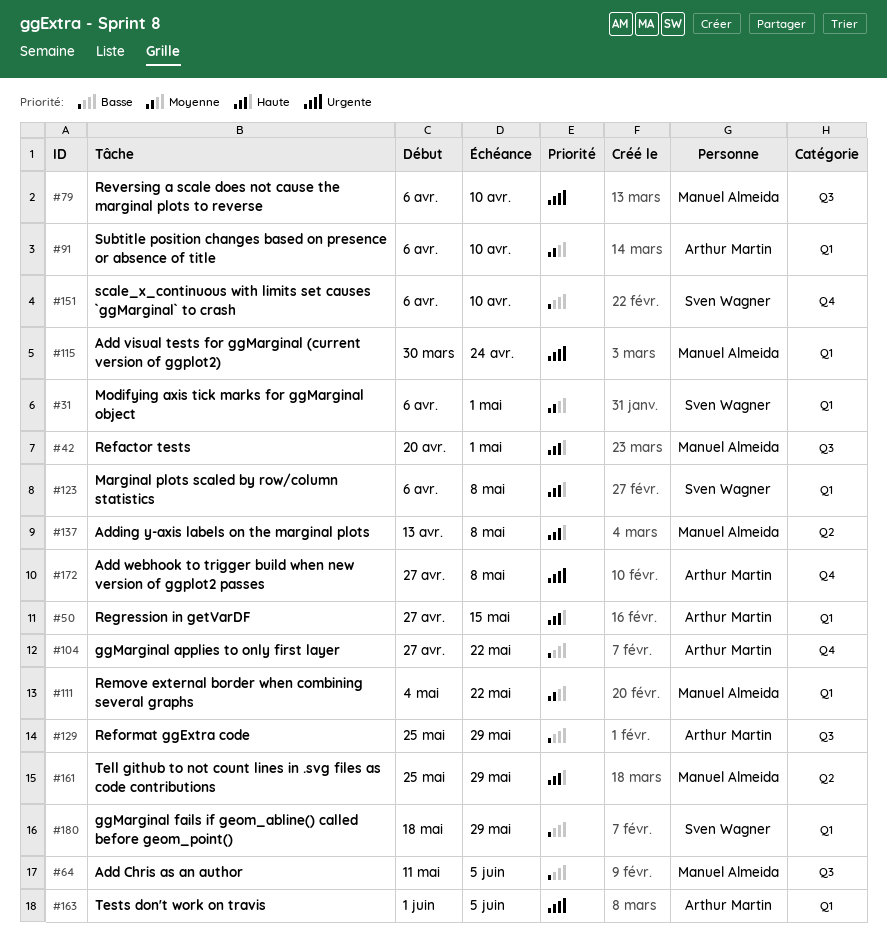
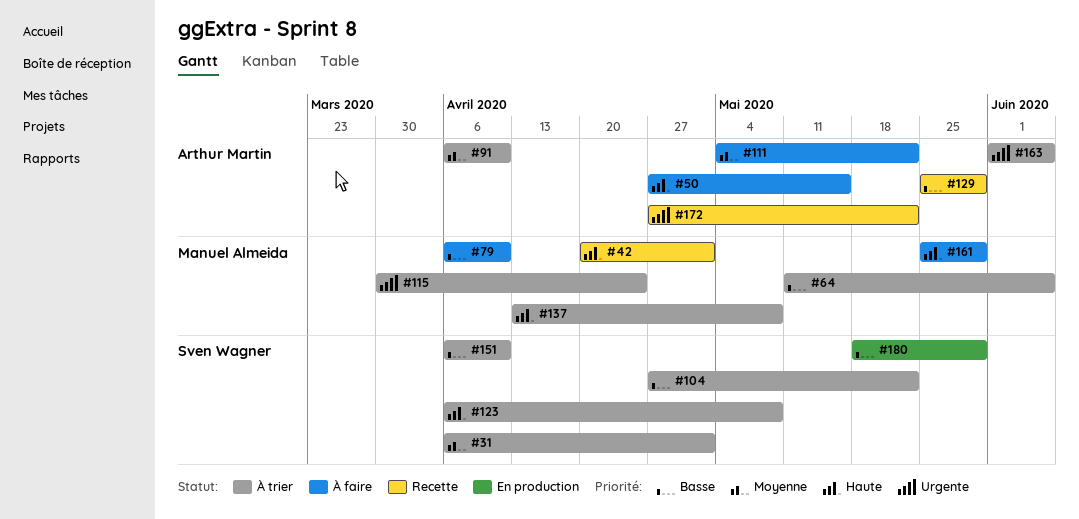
#79, priority: Urgente -> Basse
#104, owner: Arthur Martin -> Sven Wagner
#111, owner: Manuel Almeida -> Arthur Martin
#172, due: May 8 -> May 22

